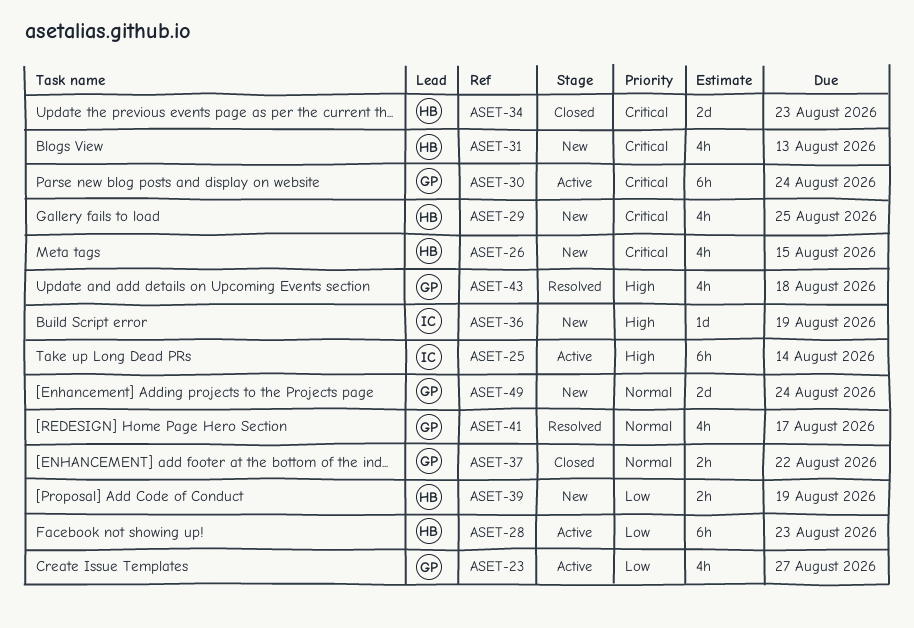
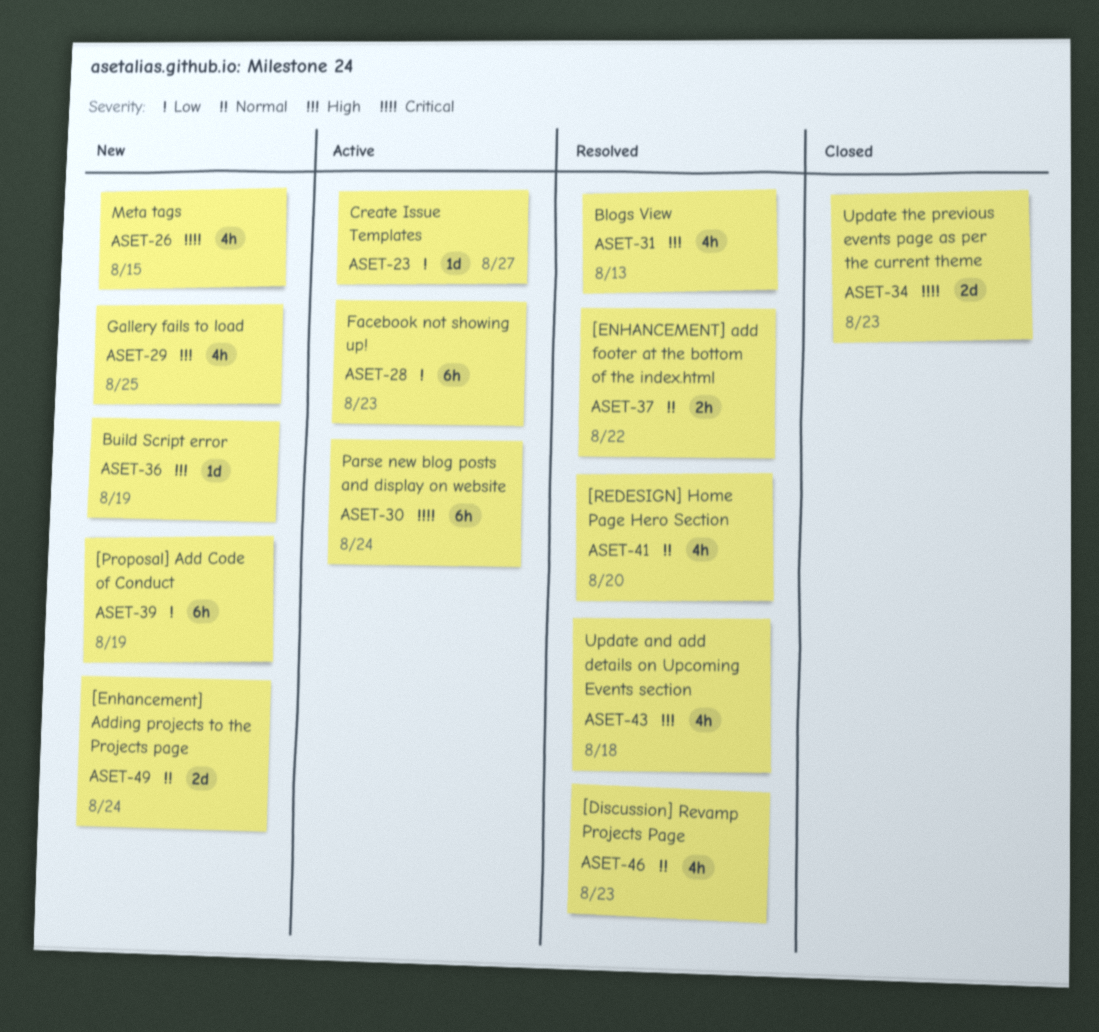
ASET-23, estimate: 4h -> 1d
ASET-25: present -> none
ASET-29, priority: Critical -> High
ASET-31, status: New -> Resolved
ASET-31, priority: Critical -> High
ASET-37, status: Closed -> Resolved
ASET-39, estimate: 2h -> 6h
ASET-41, due: Aug 17 -> Aug 20
ASET-46: none -> present

